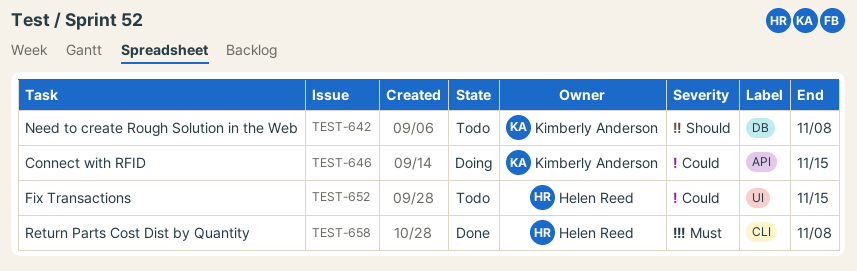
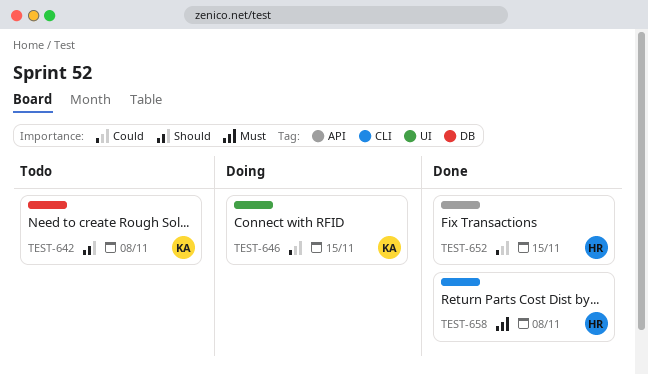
TEST-646, label: API -> UI
TEST-652, status: Todo -> Done
TEST-652, label: UI -> API

